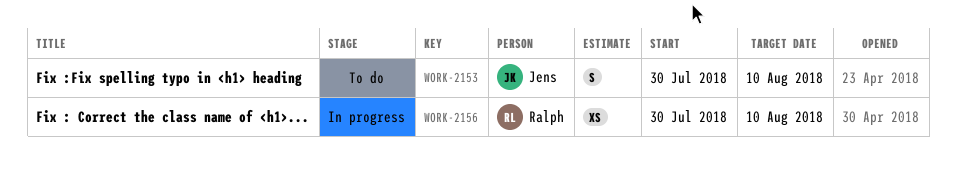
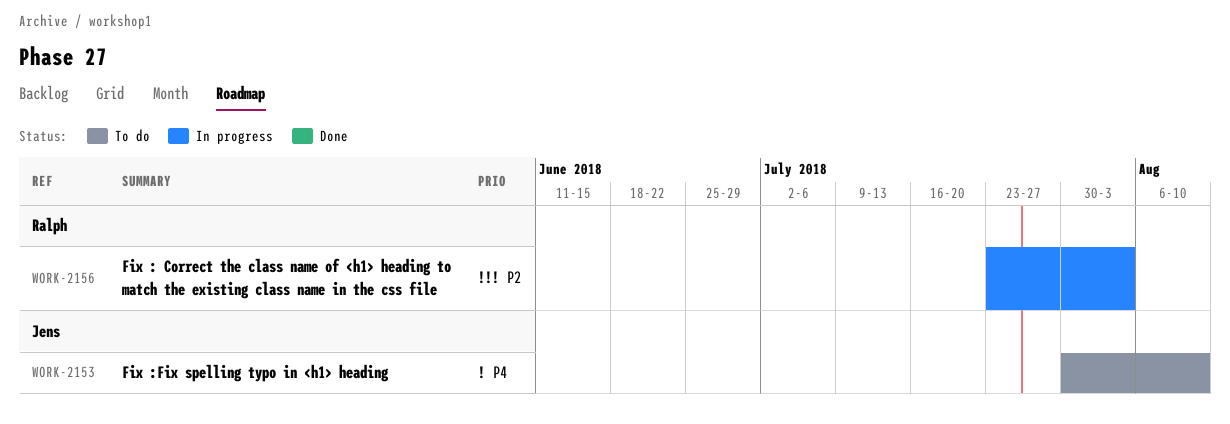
WORK-2156, start: Jul 30 -> Jul 23
WORK-2156, due: Aug 10 -> Aug 3

